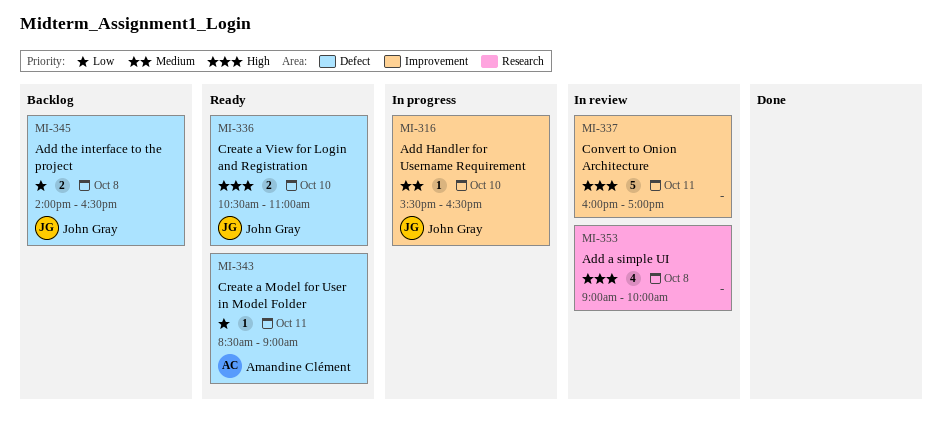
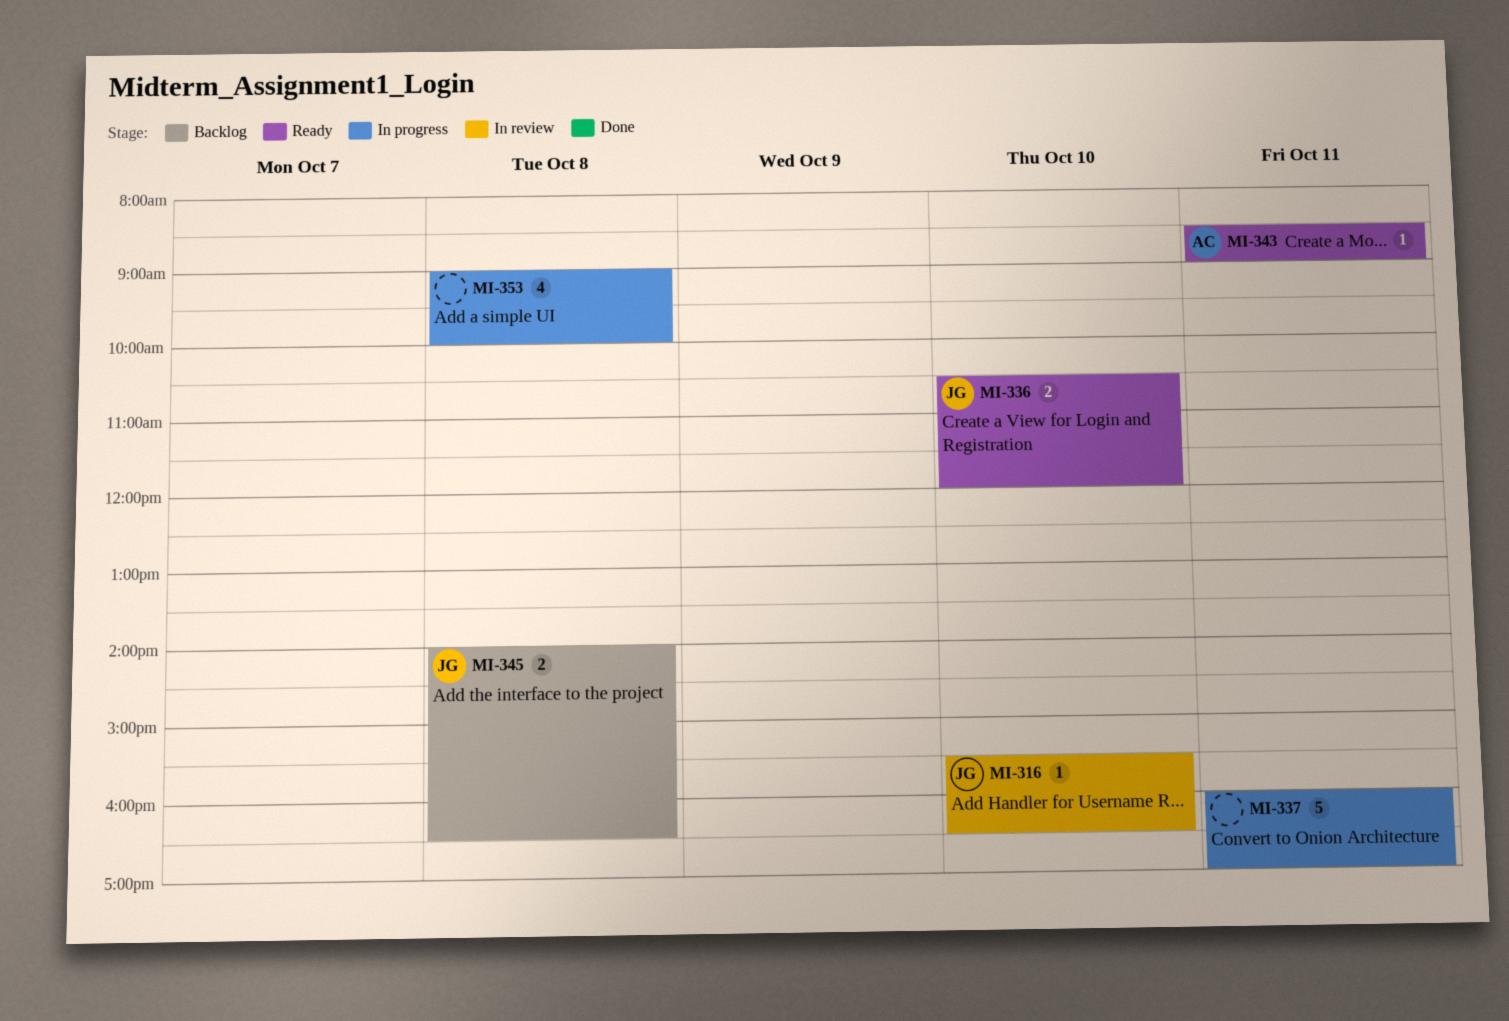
MI-316, status: In progress -> In review
MI-336, ends: 11:00 -> 12:00
MI-337, status: In review -> In progress
MI-353, status: In review -> In progress

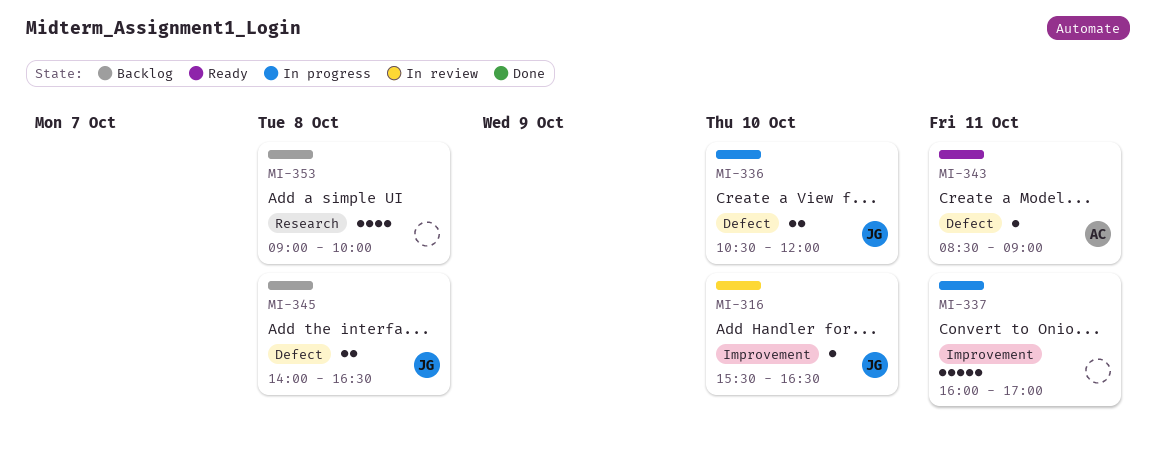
MI-336, status: Ready -> In progress
MI-353, status: In progress -> Backlog

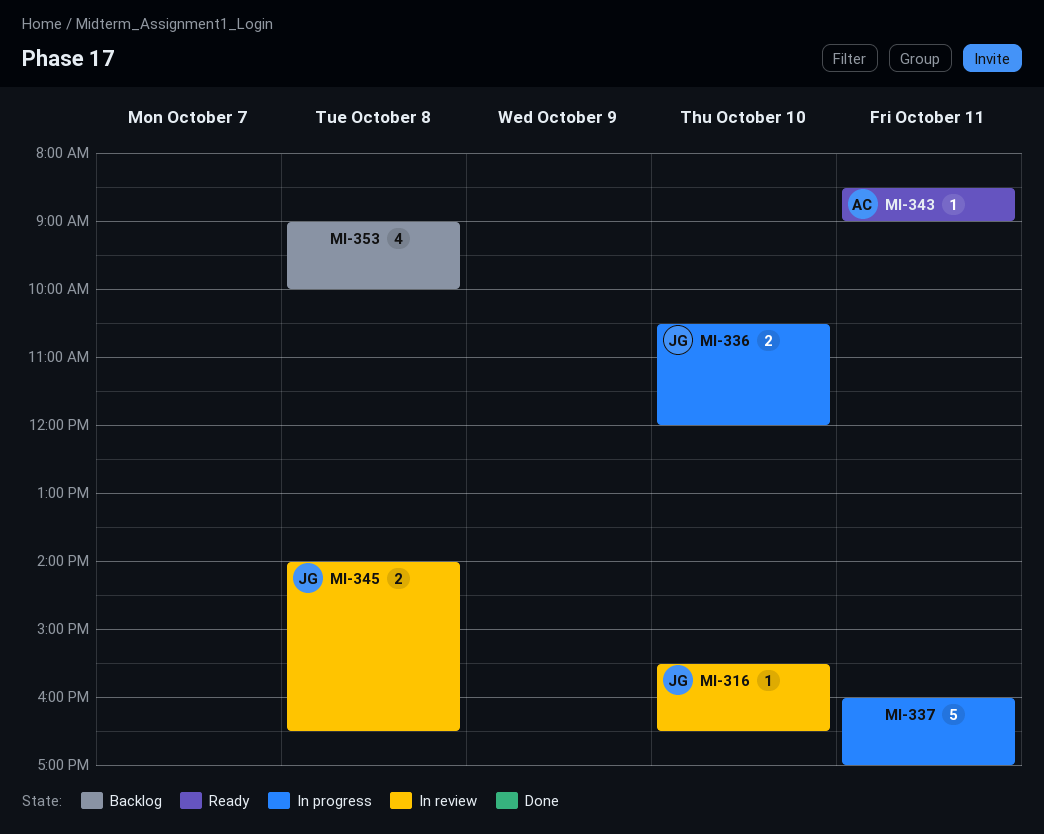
MI-345, status: Backlog -> In review

